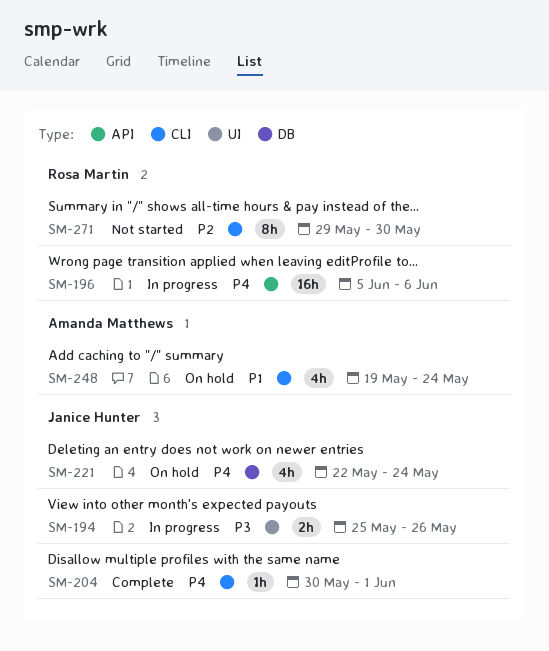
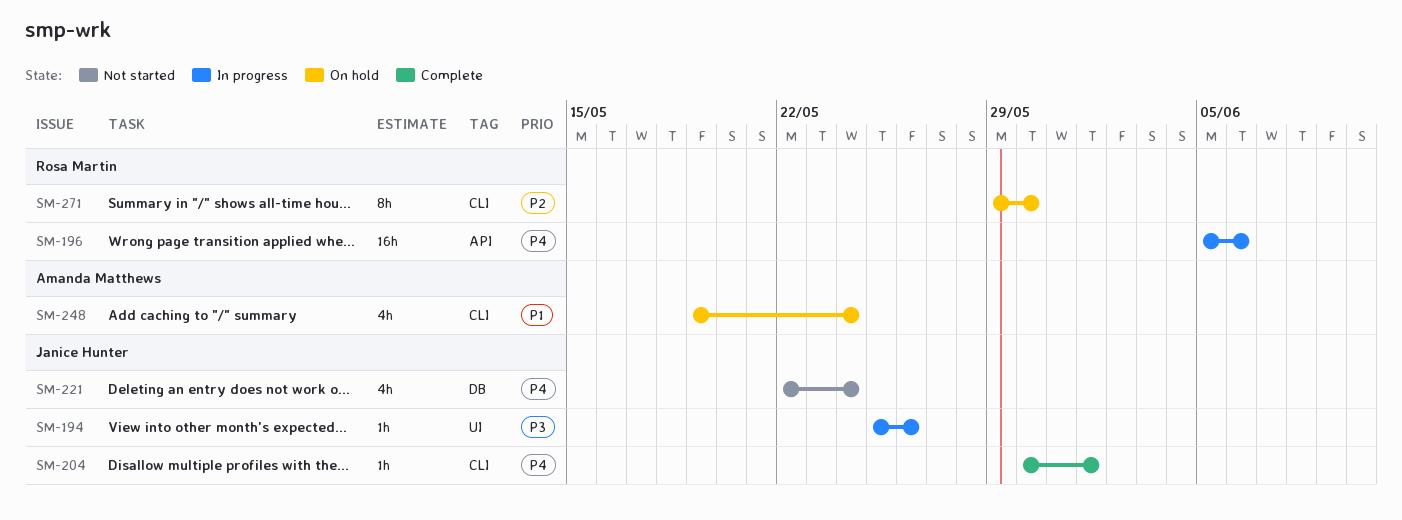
SM-194, estimate: 2h -> 1h
SM-221, status: On hold -> Not started
SM-271, status: Not started -> On hold

